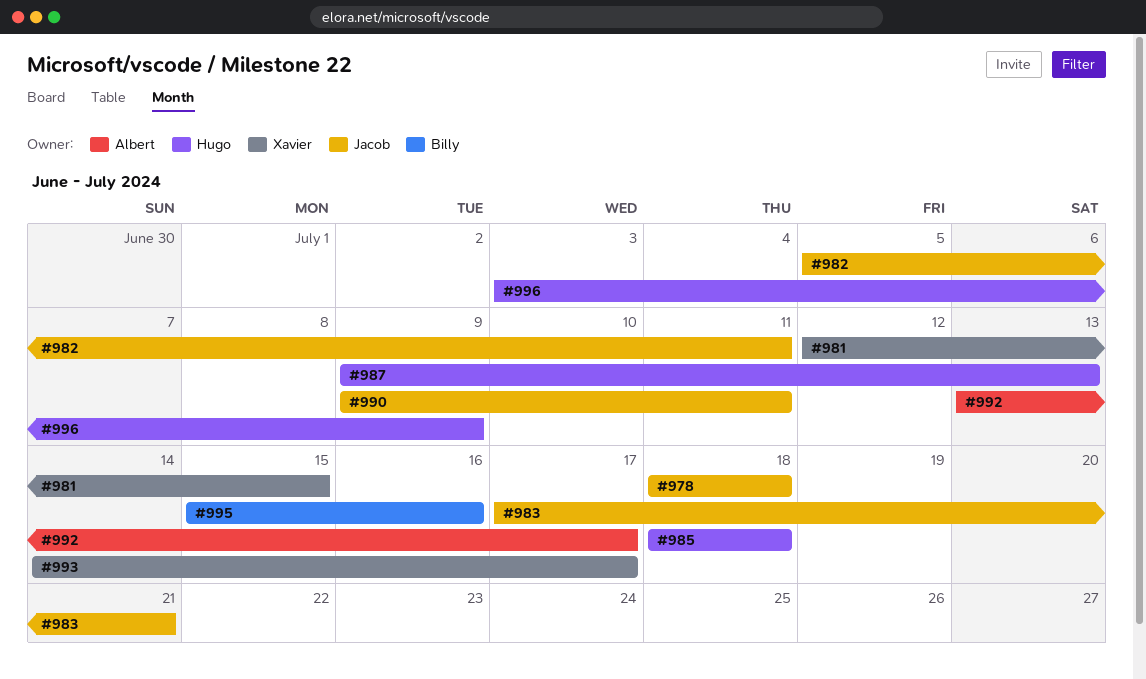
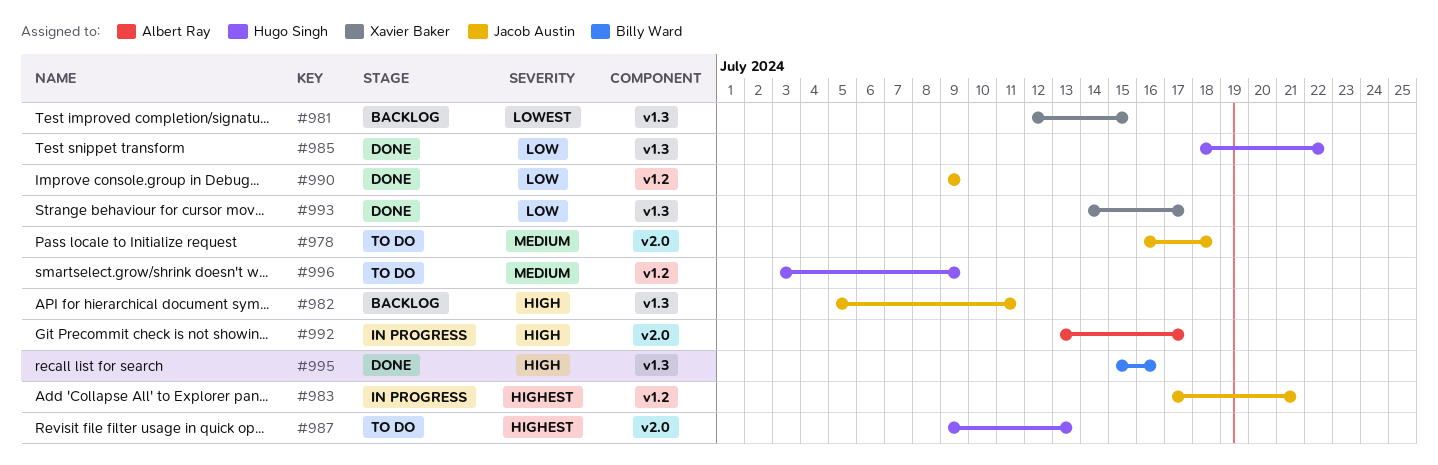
#978, start: Jul 18 -> Jul 16
#985, due: Jul 18 -> Jul 22
#990, due: Jul 11 -> Jul 9

